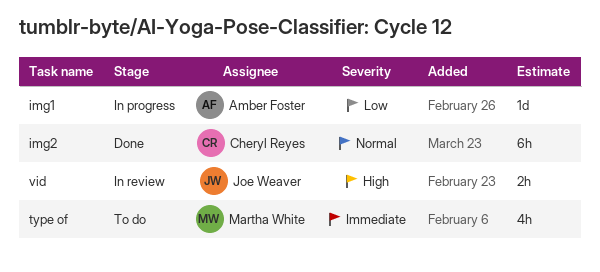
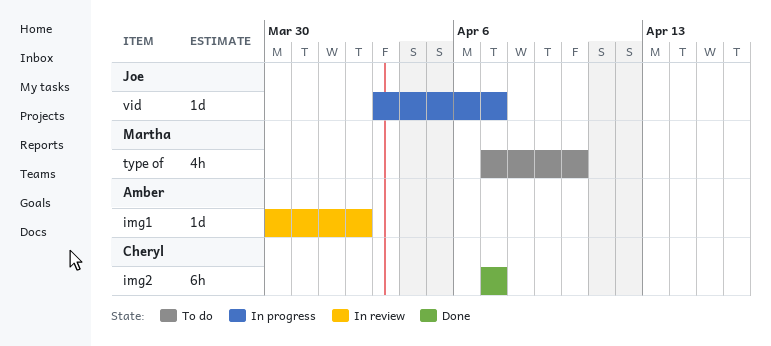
img1, status: In progress -> In review
vid, status: In review -> In progress
vid, estimate: 2h -> 1d

